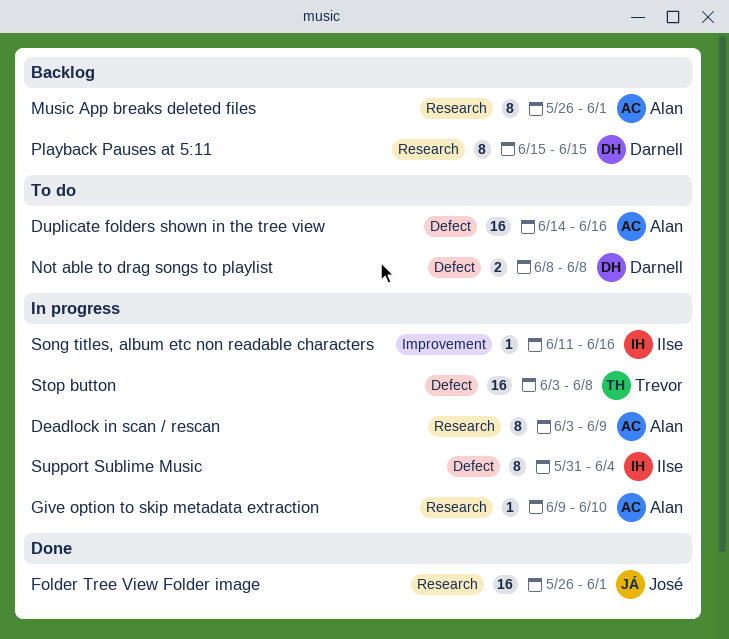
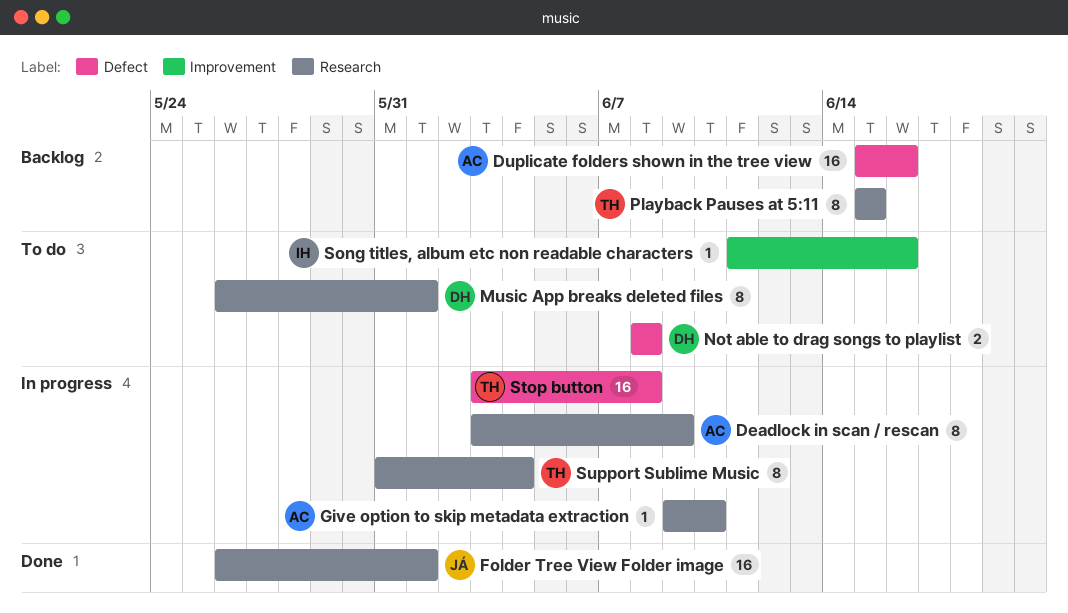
Duplicate folders shown in the tree view, status: To do -> Backlog
Duplicate folders shown in the tree view, start: Jun 14 -> Jun 15
Music App breaks deleted files, status: Backlog -> To do
Music App breaks deleted files, owner: Alan -> Darnell
Playback Pauses at 5:11, owner: Darnell -> Trevor
Song titles, album etc non readable characters, status: In progress -> To do
Support Sublime Music, owner: Ilse -> Trevor
Support Sublime Music, label: Defect -> Research

